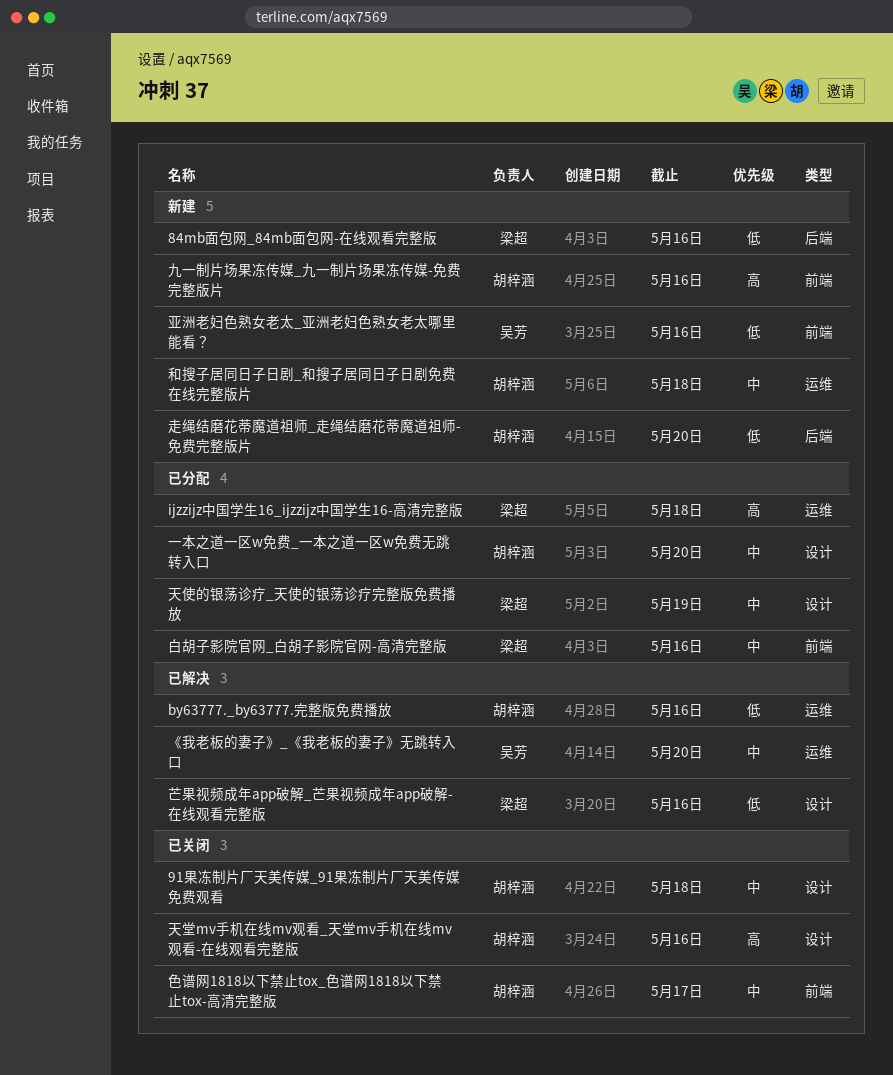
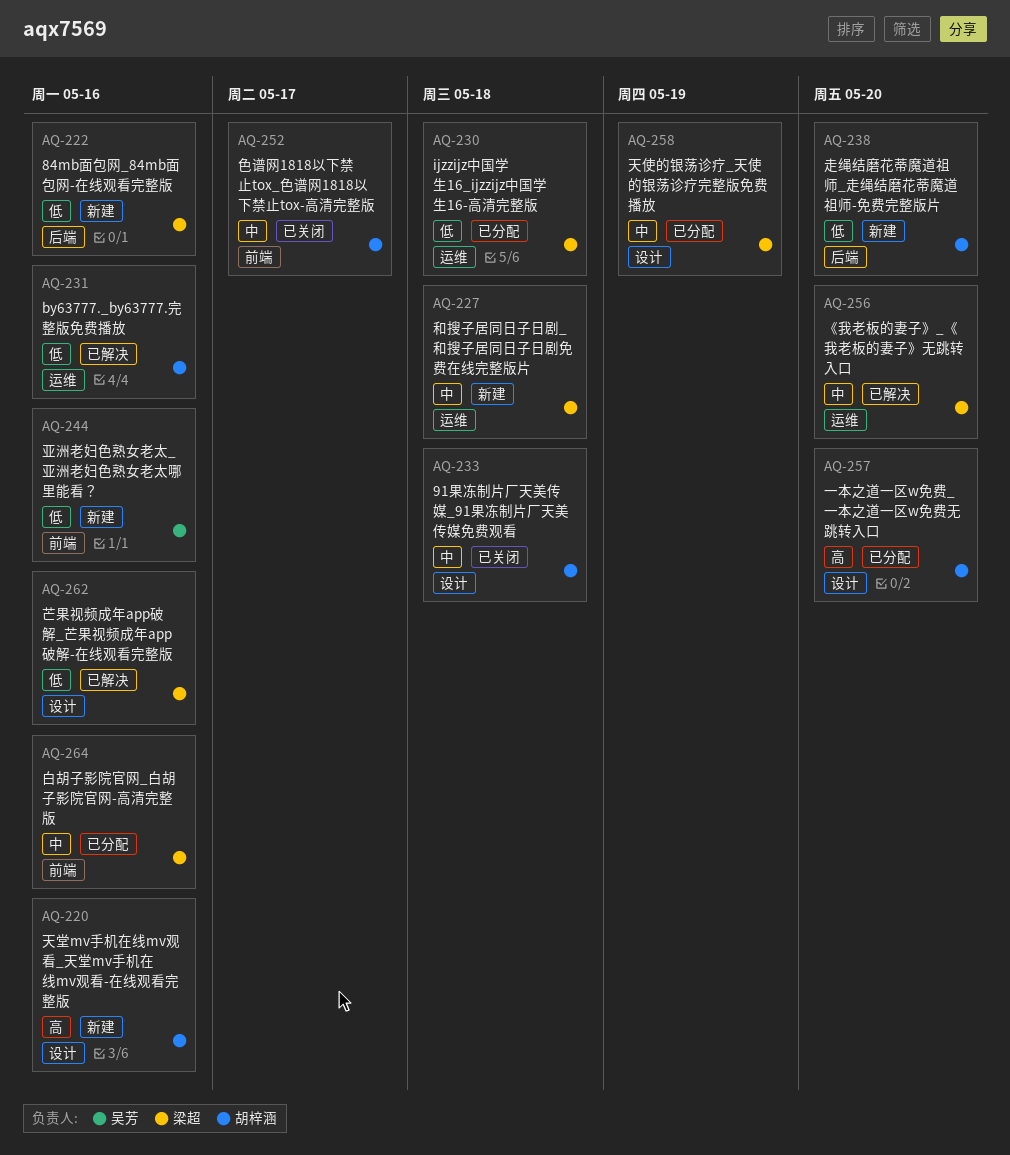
ijzzijz中国学生16_ijzzijz中国学生16-高清完整版, priority: 高 -> 低
《我老板的妻子》_《我老板的妻子》无跳转入口, owner: 吴芳 -> 梁超
一本之道一区w免费_一本之道一区w免费无跳转入口, priority: 中 -> 高
九一制片场果冻传媒_九一制片场果冻传媒-免费完整版片: present -> none
和搜子居同日子日剧_和搜子居同日子日剧免费在线完整版片, owner: 胡梓涵 -> 梁超
天堂mv手机在线mv观看_天堂mv手机在线mv观看-在线观看完整版, status: 已关闭 -> 新建

